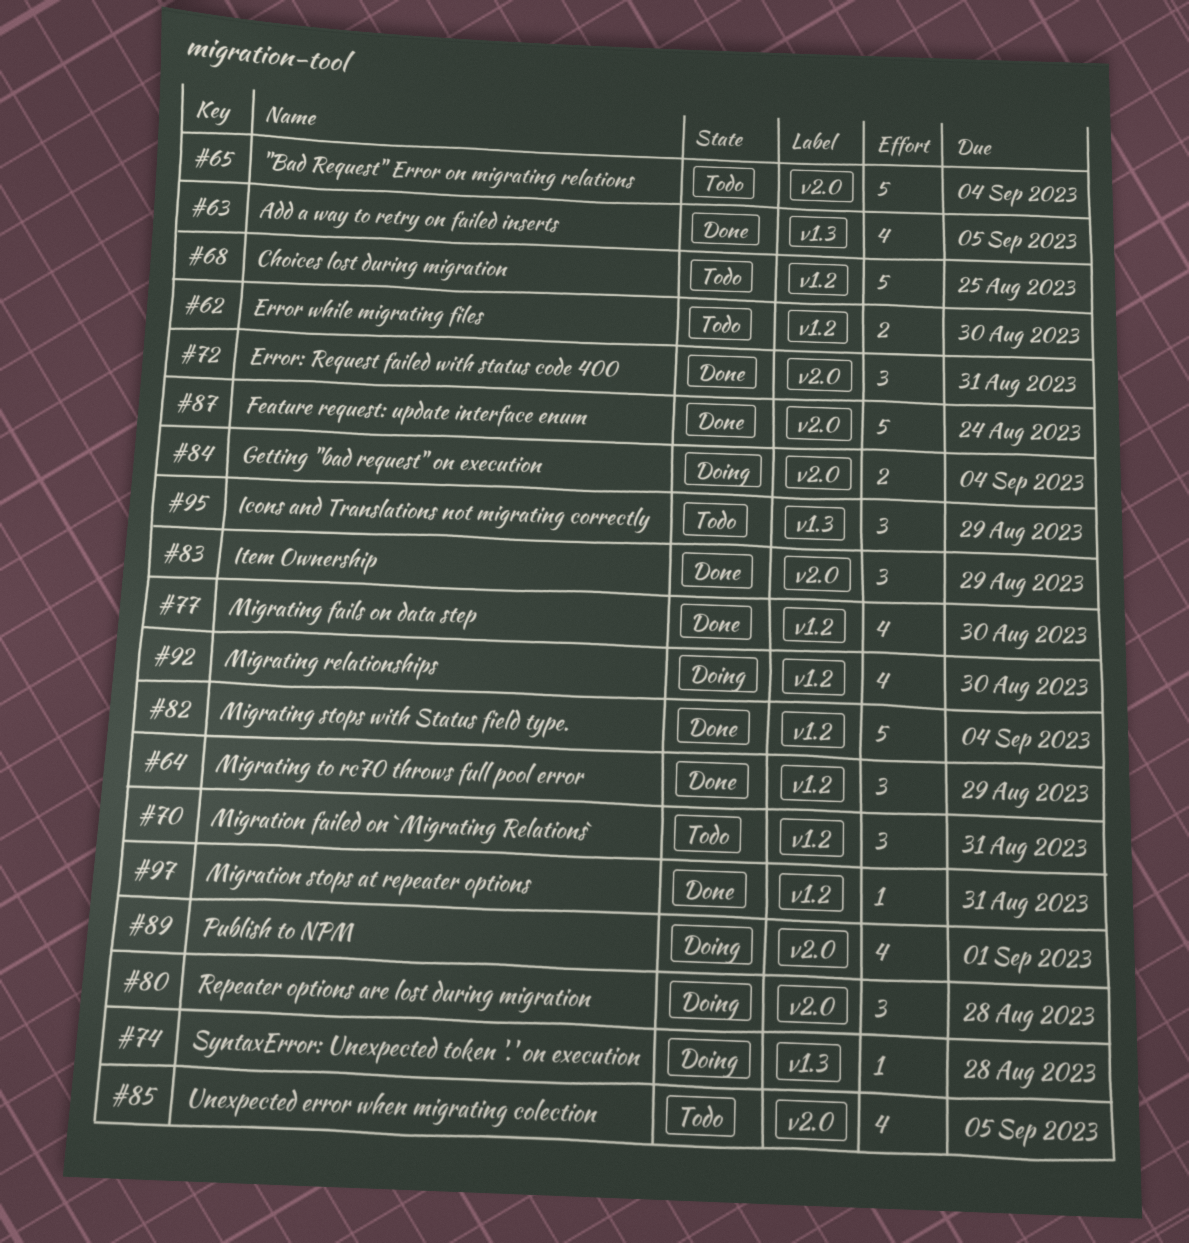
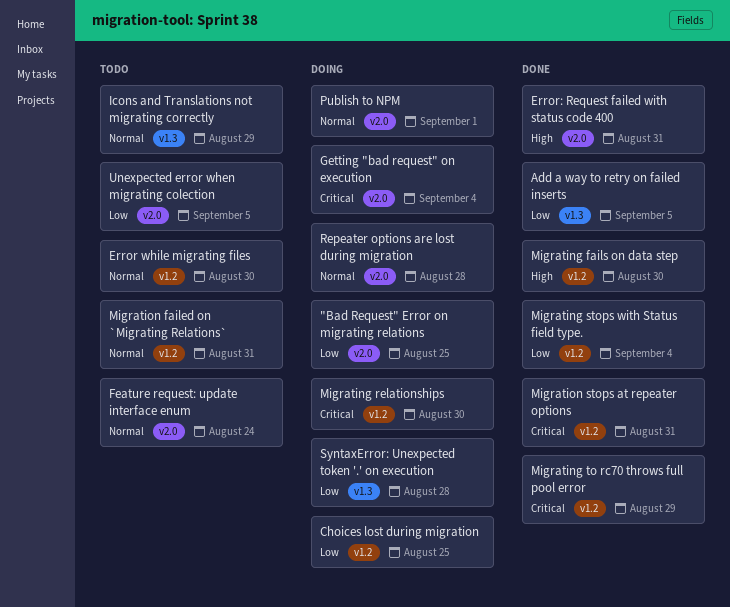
"Bad Request" Error on migrating relations, status: Todo -> Doing
"Bad Request" Error on migrating relations, due: Sep 4 -> Aug 25
Choices lost during migration, status: Todo -> Doing
Feature request: update interface enum, status: Done -> Todo
Item Ownership: present -> none

